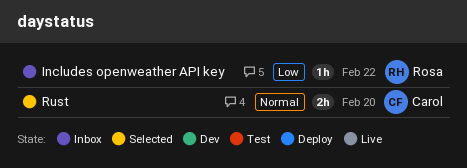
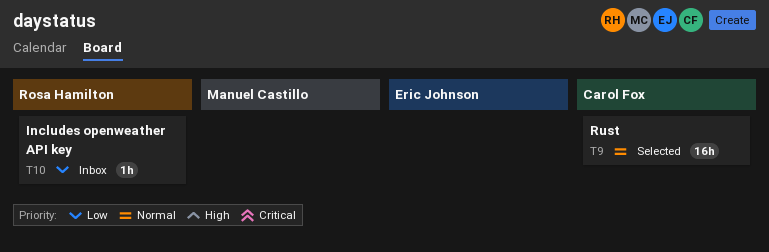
Rust, estimate: 2h -> 16h

